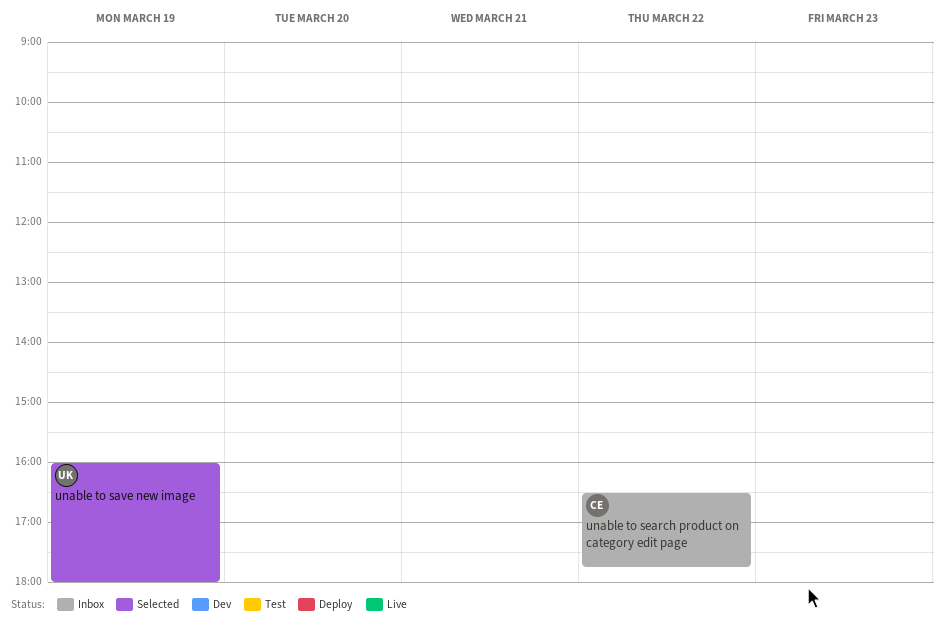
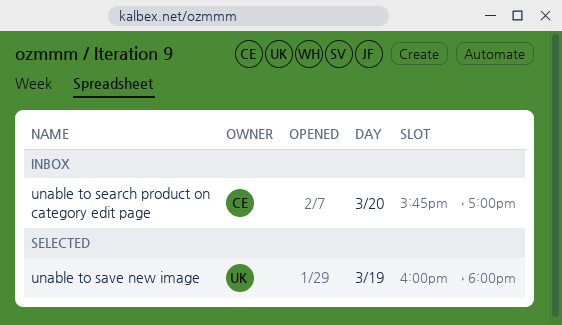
unable to search product on category edit page, day: Mar 22 -> Mar 20
unable to search product on category edit page, begins: 16:30 -> 15:45
unable to search product on category edit page, ends: 17:45 -> 17:00

